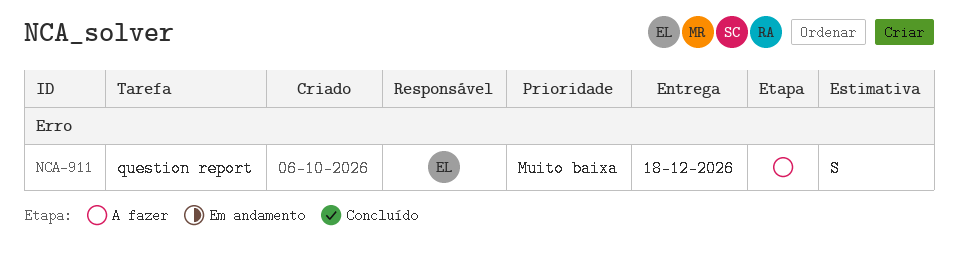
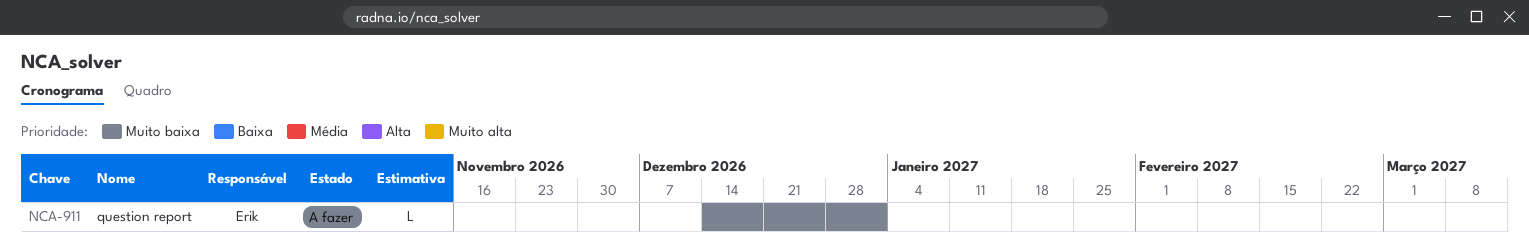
NCA-911, estimate: S -> L
NCA-911, due: Dec 18 -> Jan 1

